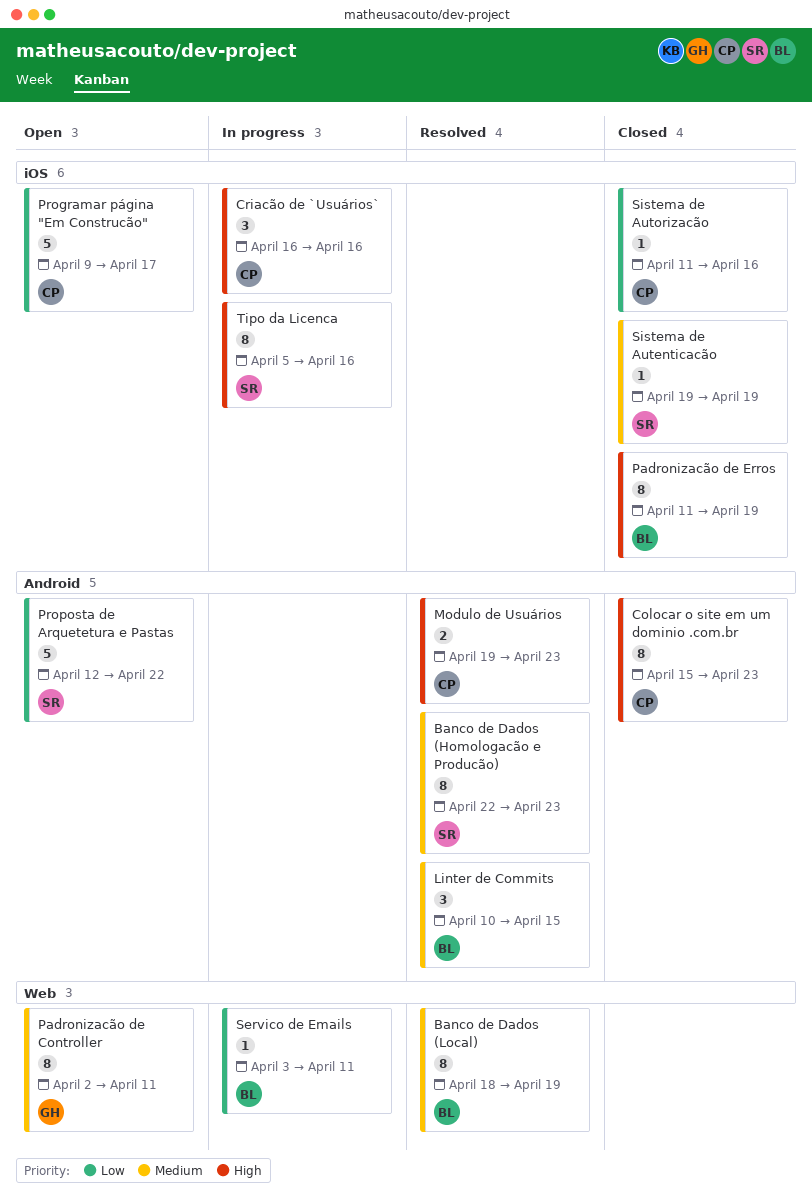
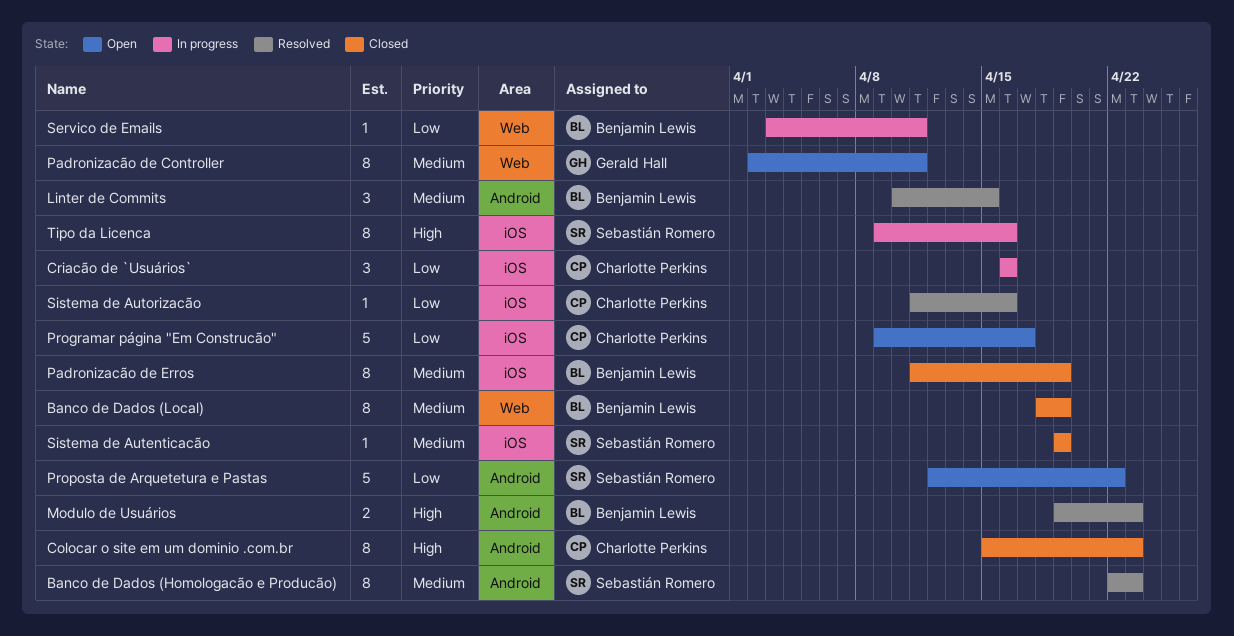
Banco de Dados (Local), status: Resolved -> Closed
Criacão de `Usuários`, priority: High -> Low
Modulo de Usuários, owner: Charlotte Perkins -> Benjamin Lewis
Padronizacão de Erros, priority: High -> Medium
Sistema de Autorizacão, status: Closed -> Resolved
Tipo da Licenca, start: Apr 5 -> Apr 9

